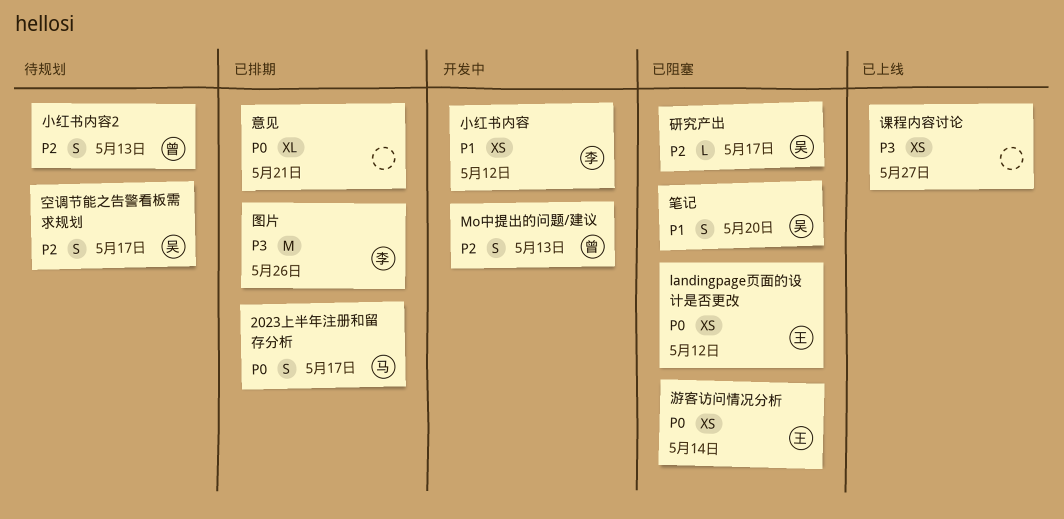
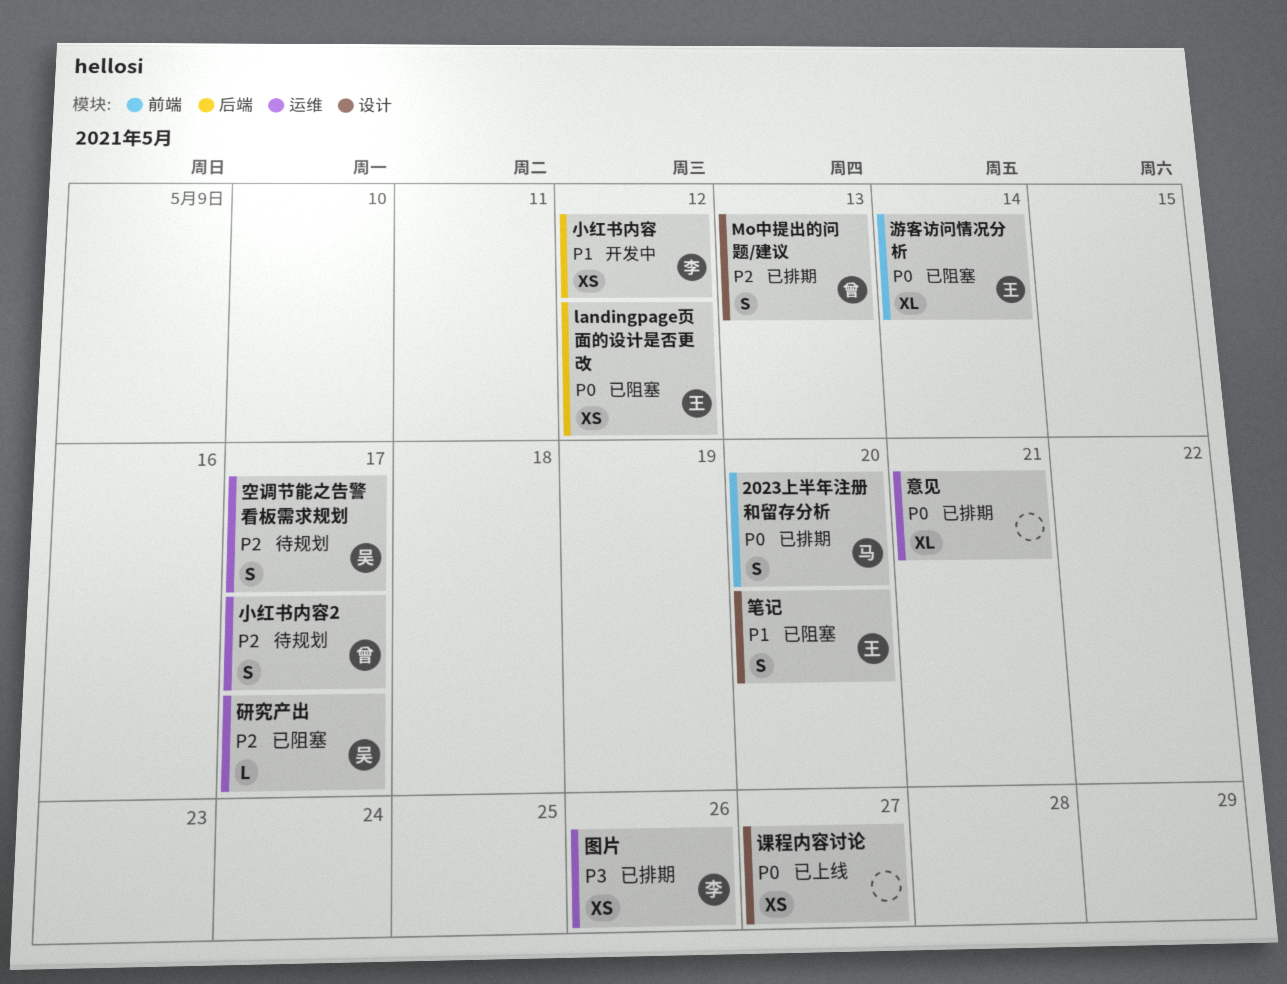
2023上半年注册和留存分析, due: May 17 -> May 20
Mo中提出的问题/建议, status: 开发中 -> 已排期
图片, estimate: M -> XS
小红书内容2, due: May 13 -> May 17
游客访问情况分析, estimate: XS -> XL
笔记, owner: 吴 -> 王
课程内容讨论, priority: P3 -> P0

